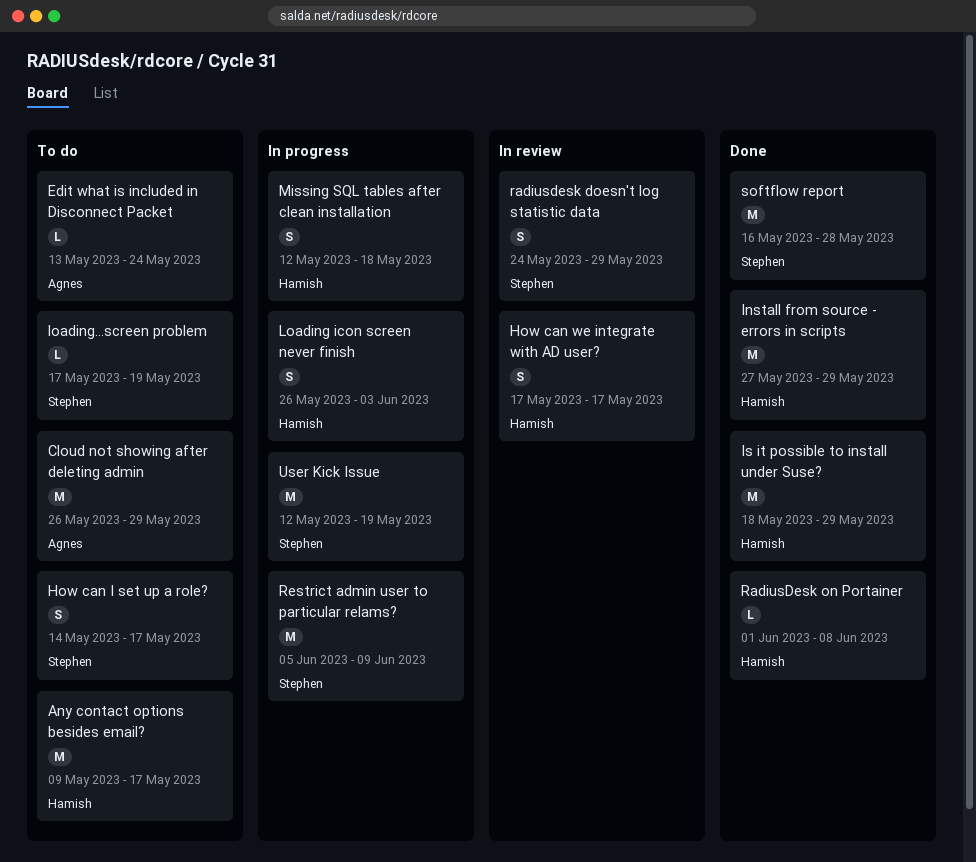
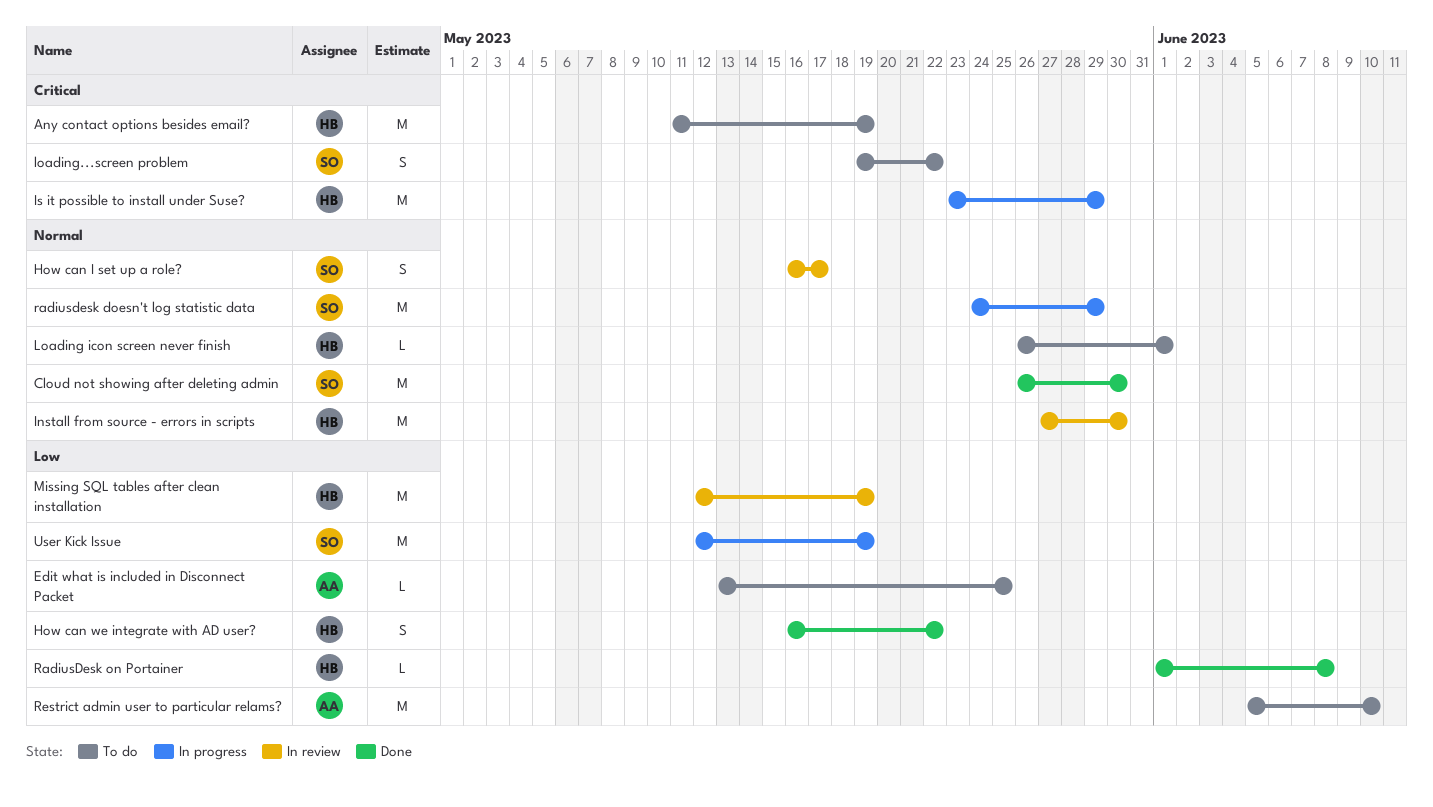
Any contact options besides email?, start: May 9 -> May 11
Any contact options besides email?, due: May 17 -> May 19
Cloud not showing after deleting admin, status: To do -> Done
Cloud not showing after deleting admin, owner: Agnes -> Stephen
Cloud not showing after deleting admin, due: May 29 -> May 30
Edit what is included in Disconnect Packet, due: May 24 -> May 25
How can I set up a role?, status: To do -> In review
How can I set up a role?, start: May 14 -> May 16
How can we integrate with AD user?, status: In review -> Done
How can we integrate with AD user?, start: May 17 -> May 16
How can we integrate with AD user?, due: May 17 -> May 22
Install from source - errors in scripts, status: Done -> In review
Install from source - errors in scripts, due: May 29 -> May 30
Is it possible to install under Suse?, status: Done -> In progress
Is it possible to install under Suse?, start: May 18 -> May 23
Loading icon screen never finish, status: In progress -> To do
Loading icon screen never finish, estimate: S -> L
Loading icon screen never finish, due: Jun 3 -> Jun 1
loading...screen problem, estimate: L -> S
loading...screen problem, start: May 17 -> May 19
loading...screen problem, due: May 19 -> May 22
Missing SQL tables after clean installation, status: In progress -> In review
Missing SQL tables after clean installation, estimate: S -> M
Missing SQL tables after clean installation, due: May 18 -> May 19
radiusdesk doesn't log statistic data, status: In review -> In progress
radiusdesk doesn't log statistic data, estimate: S -> M
Restrict admin user to particular relams?, status: In progress -> To do
Restrict admin user to particular relams?, owner: Stephen -> Agnes
Restrict admin user to particular relams?, due: Jun 9 -> Jun 10
softflow report: present -> none

